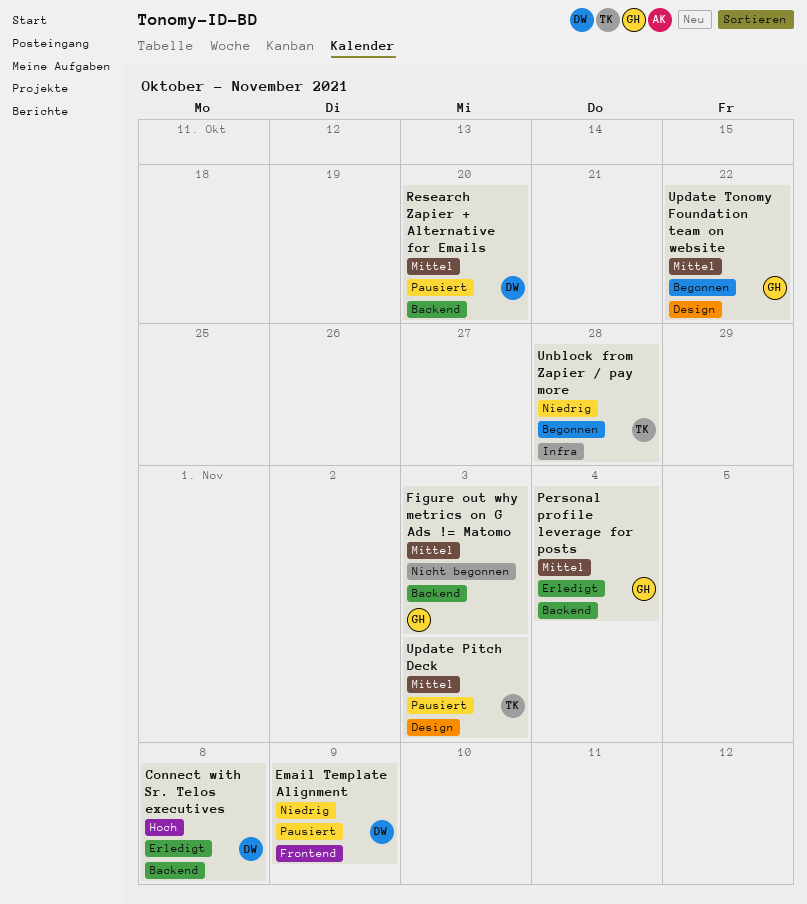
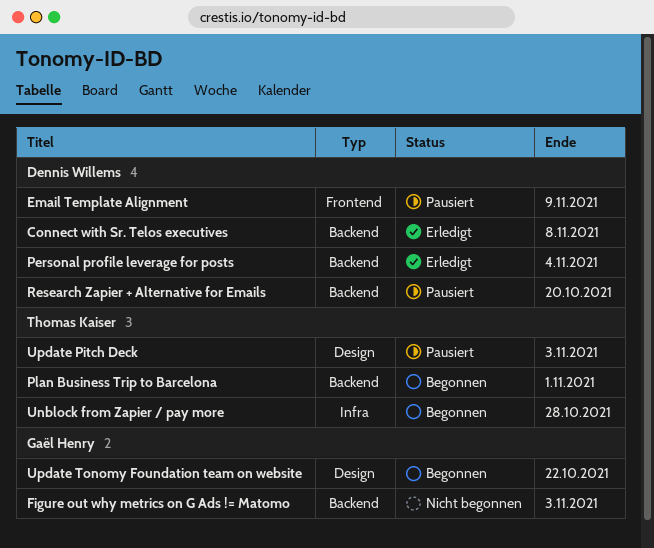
Personal profile leverage for posts, owner: Gaël Henry -> Dennis Willems
Plan Business Trip to Barcelona: none -> present

